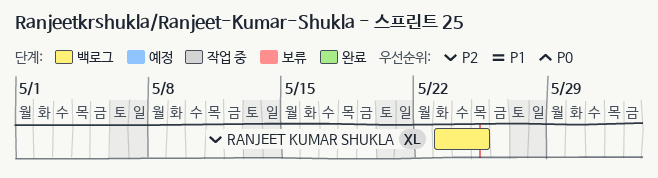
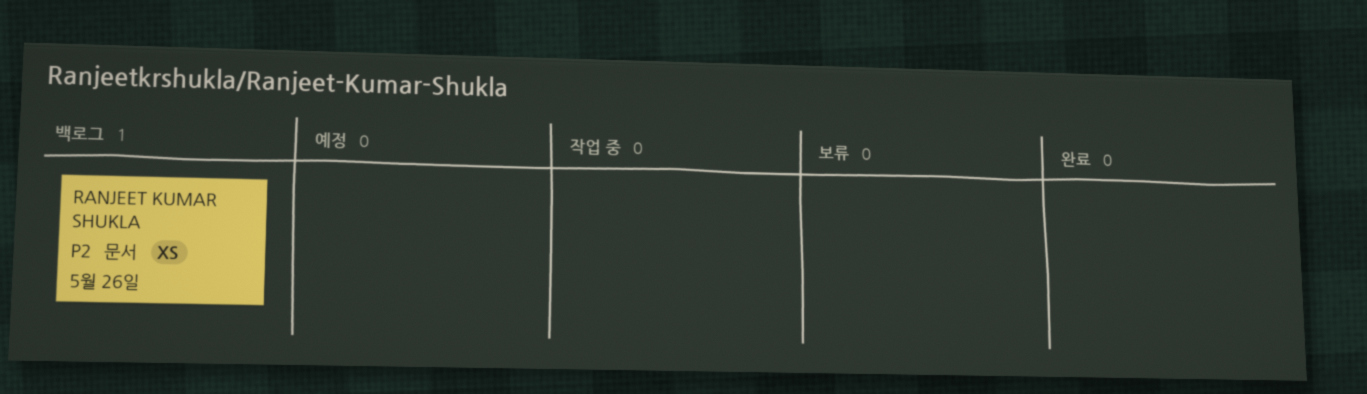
RANJEET KUMAR SHUKLA, estimate: XL -> XS
RANJEET KUMAR SHUKLA, due: May 25 -> May 26

